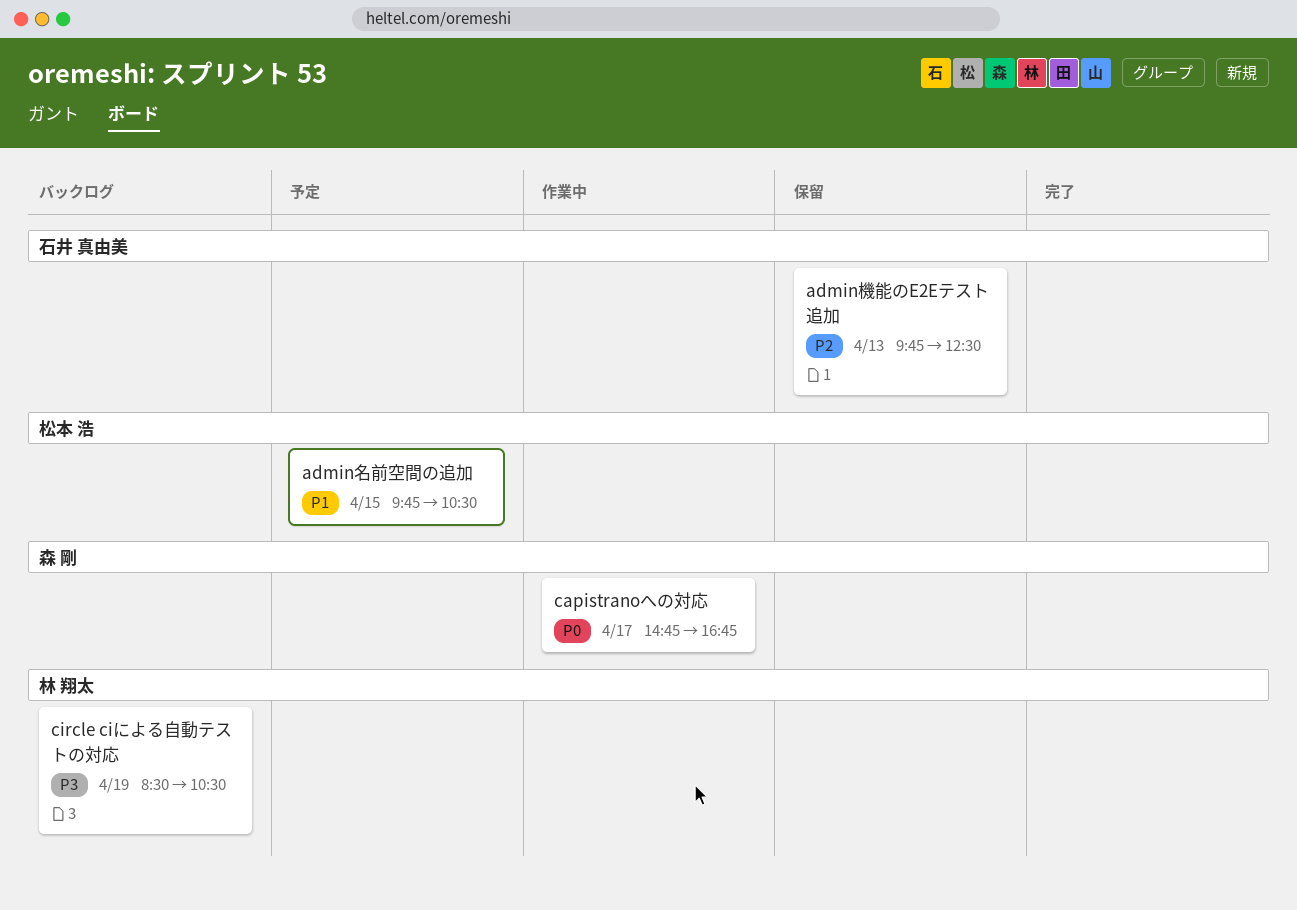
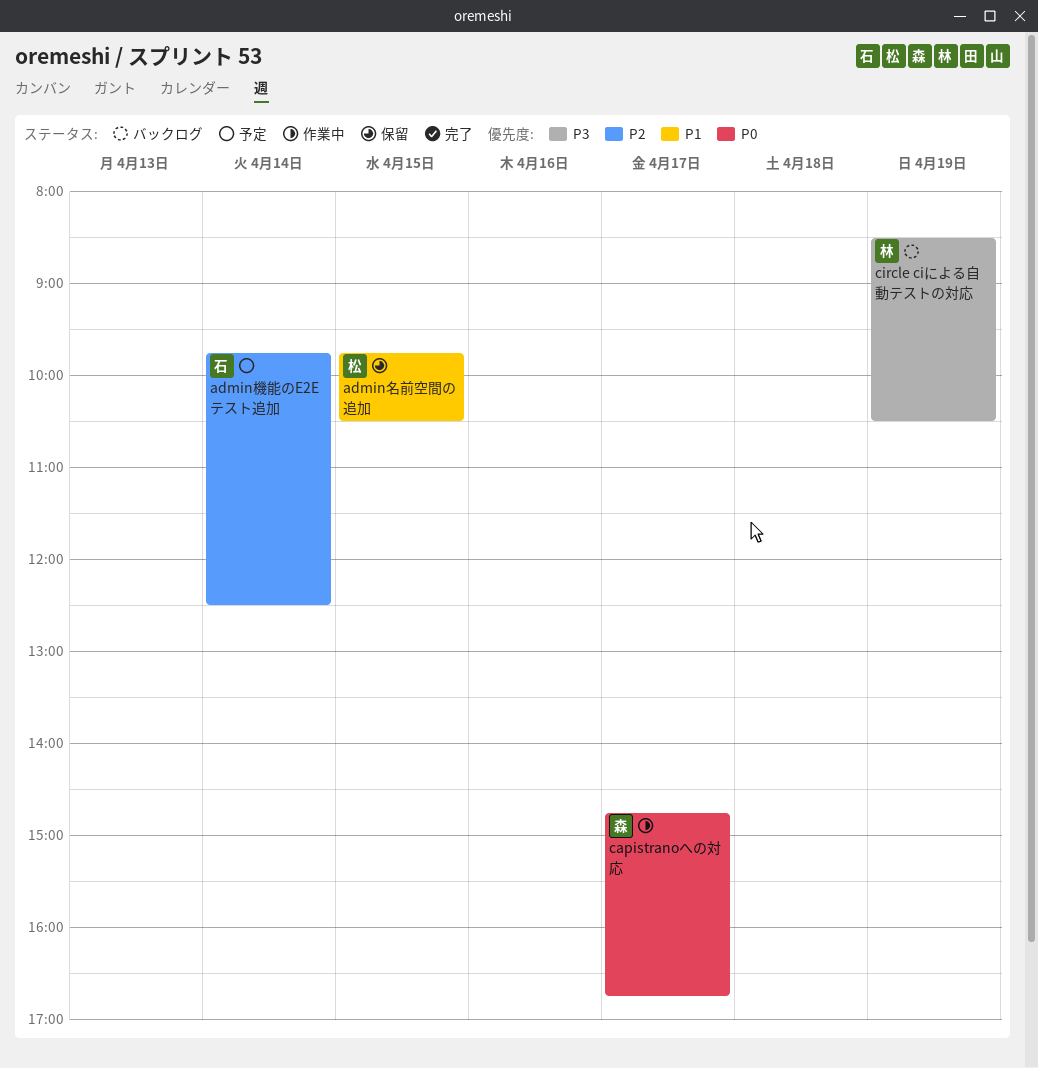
admin名前空間の追加, status: 予定 -> 保留
admin機能のE2Eテスト追加, status: 保留 -> 予定
admin機能のE2Eテスト追加, day: Apr 13 -> Apr 14

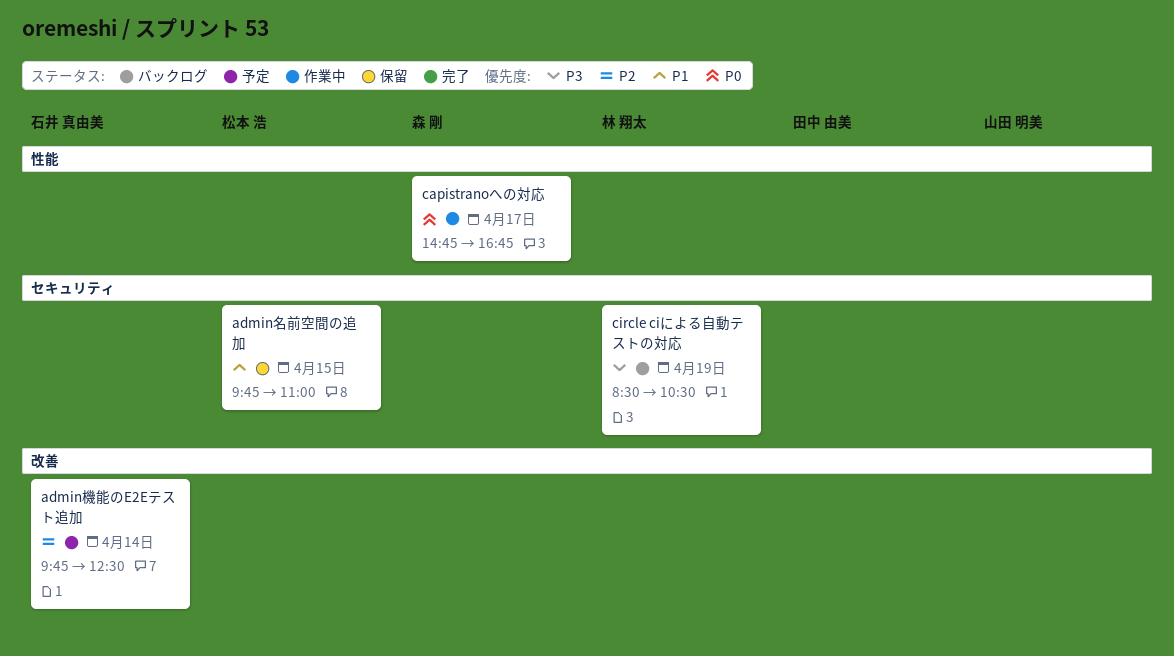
admin名前空間の追加, ends: 10:30 -> 11:00

